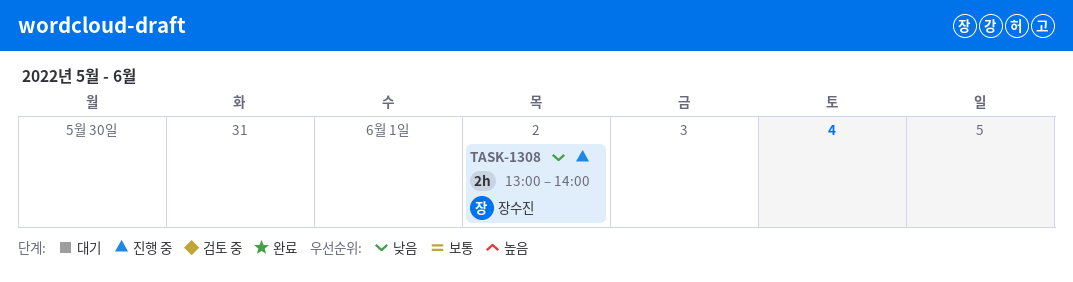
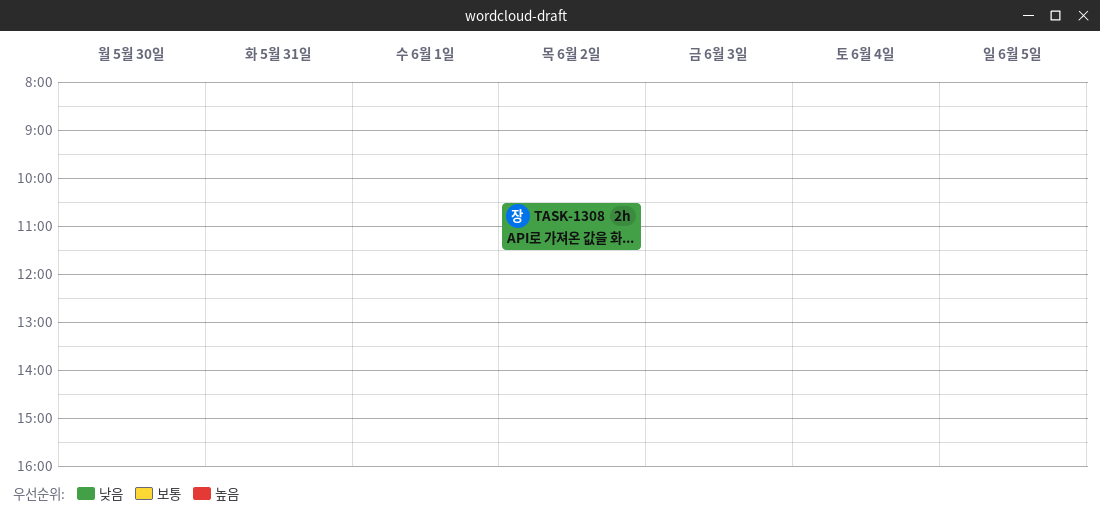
TASK-1308, begins: 13:00 -> 10:30
TASK-1308, ends: 14:00 -> 11:30

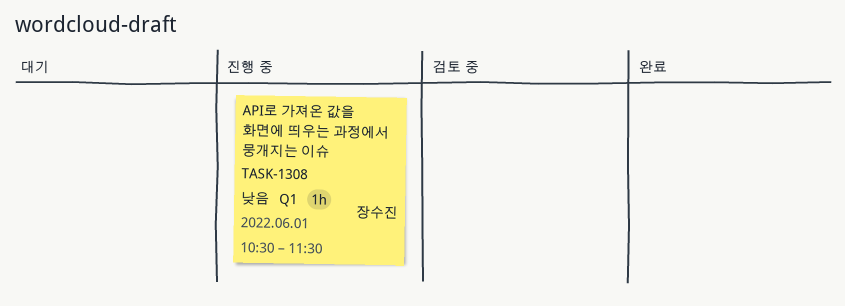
TASK-1308, estimate: 2h -> 1h
TASK-1308, day: Jun 2 -> Jun 1

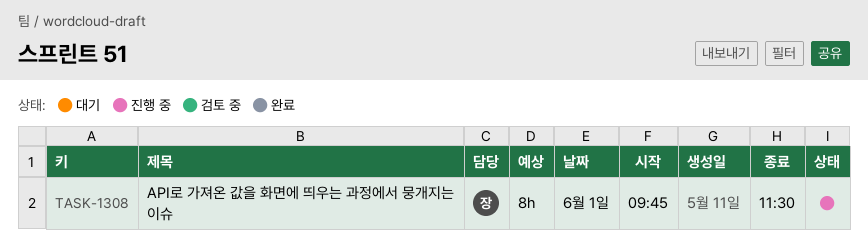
TASK-1308, estimate: 1h -> 8h
TASK-1308, begins: 10:30 -> 09:45

